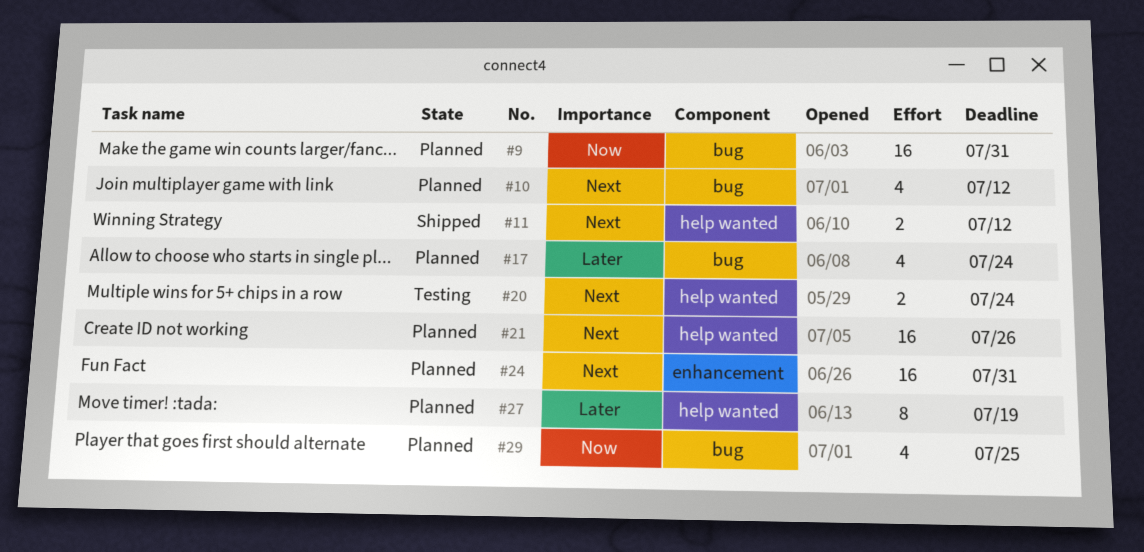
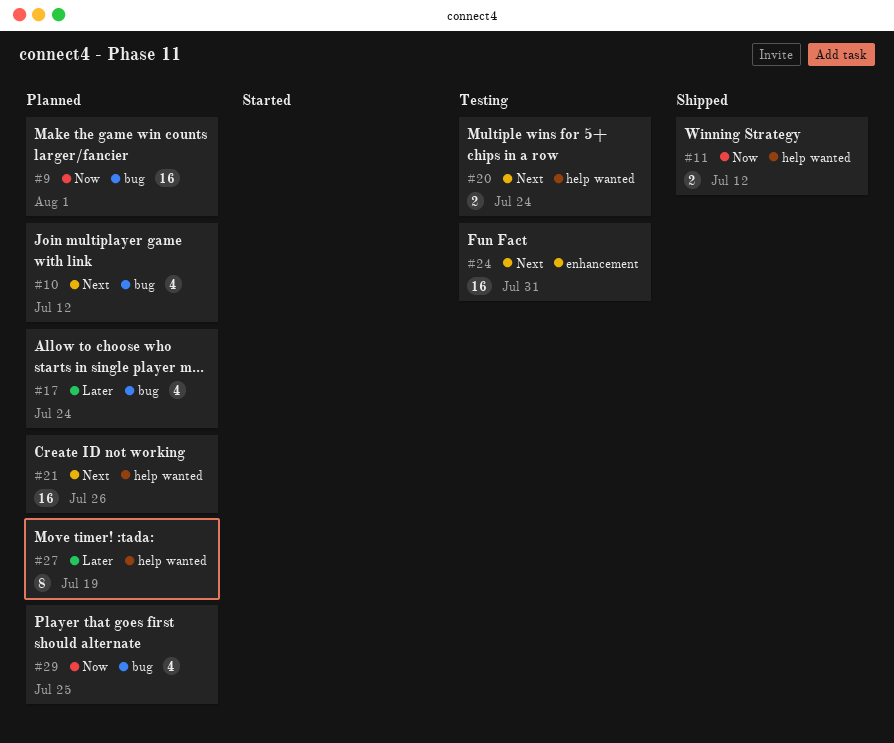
#9, due: Jul 31 -> Aug 1
#11, priority: Next -> Now
#24, status: Planned -> Testing

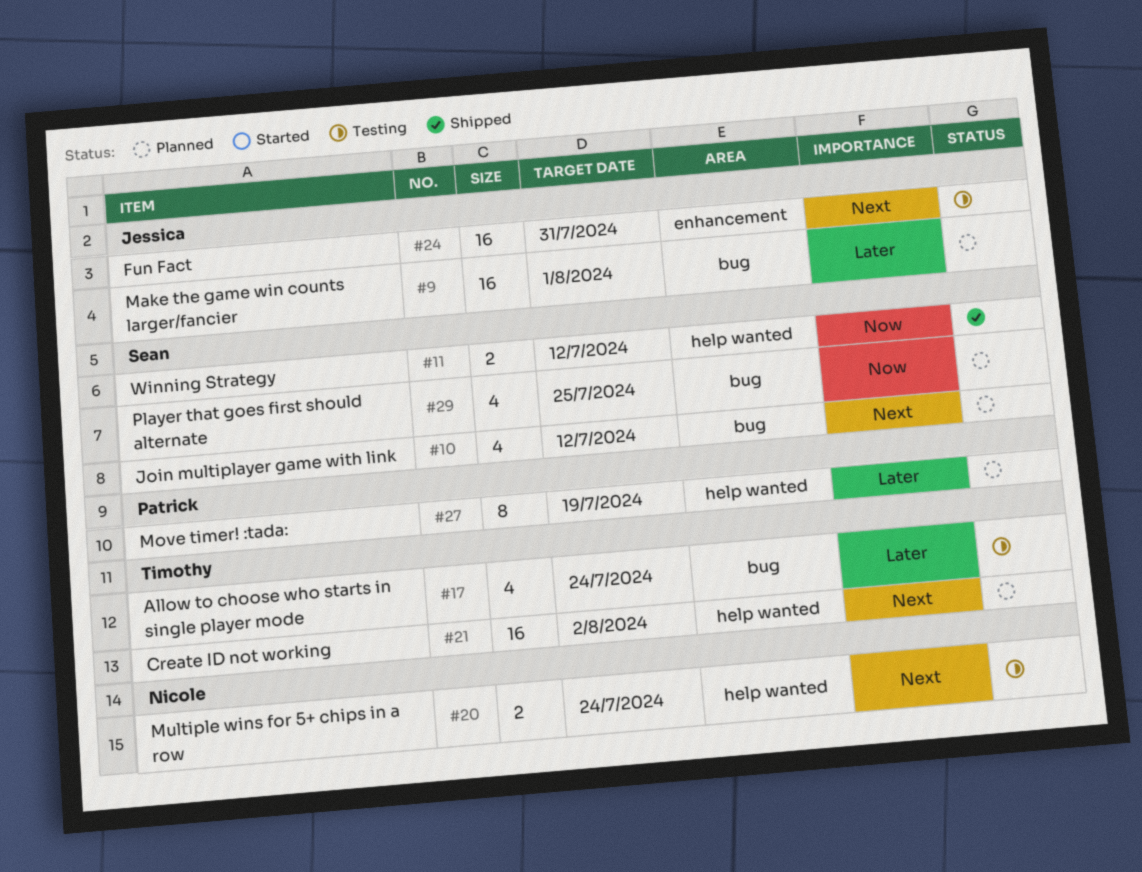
#9, priority: Now -> Later
#17, status: Planned -> Testing
#21, due: Jul 26 -> Aug 2

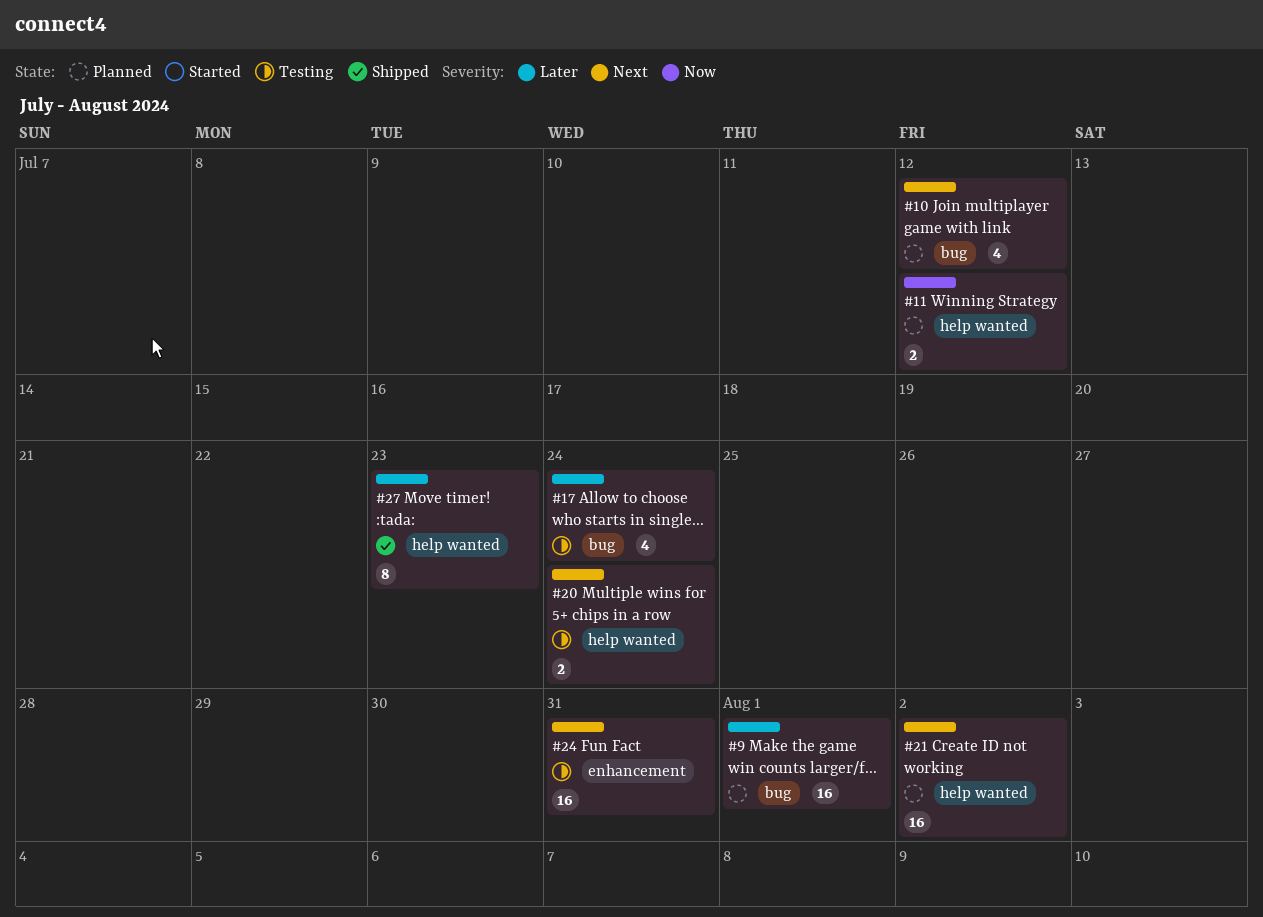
#11, status: Shipped -> Planned
#27, status: Planned -> Shipped
#27, due: Jul 19 -> Jul 23
#29: present -> none

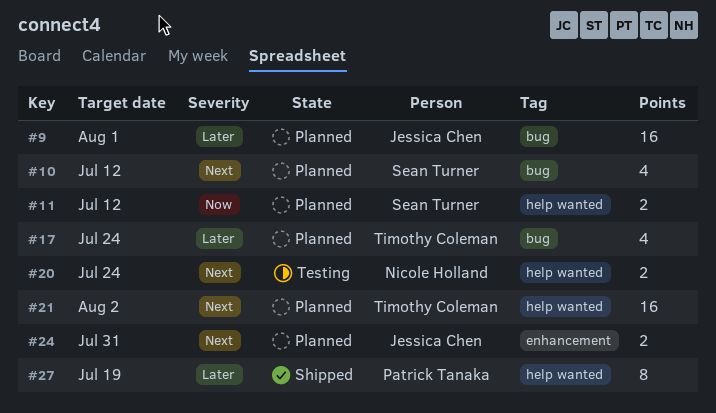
#17, status: Testing -> Planned
#24, status: Testing -> Planned
#24, estimate: 16 -> 2
#27, due: Jul 23 -> Jul 19

